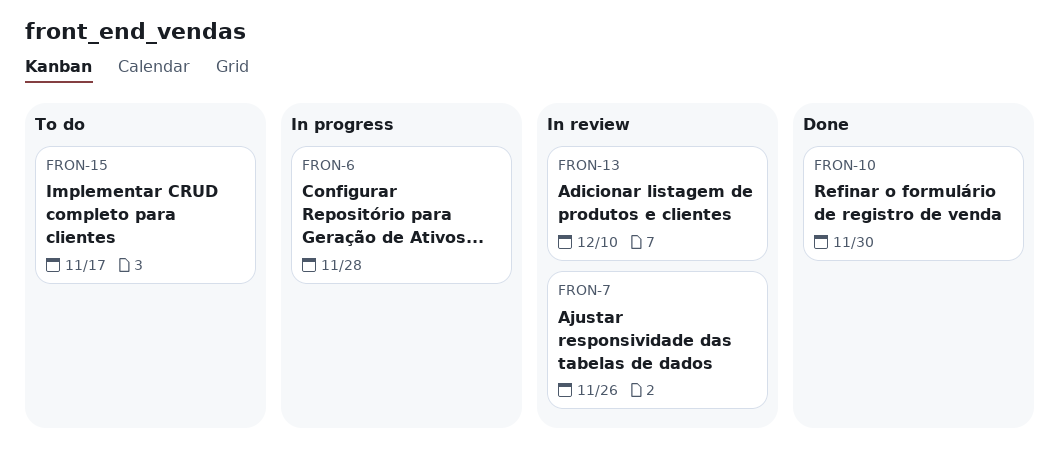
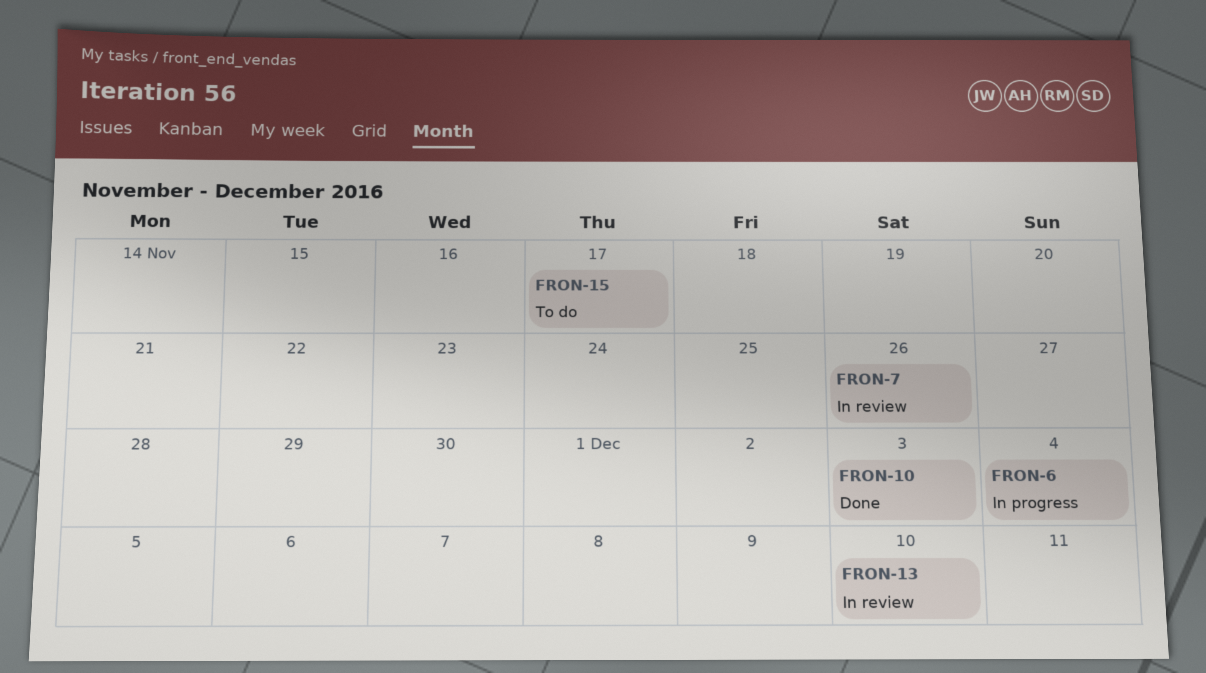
FRON-6, due: Nov 28 -> Dec 4
FRON-10, due: Nov 30 -> Dec 3

